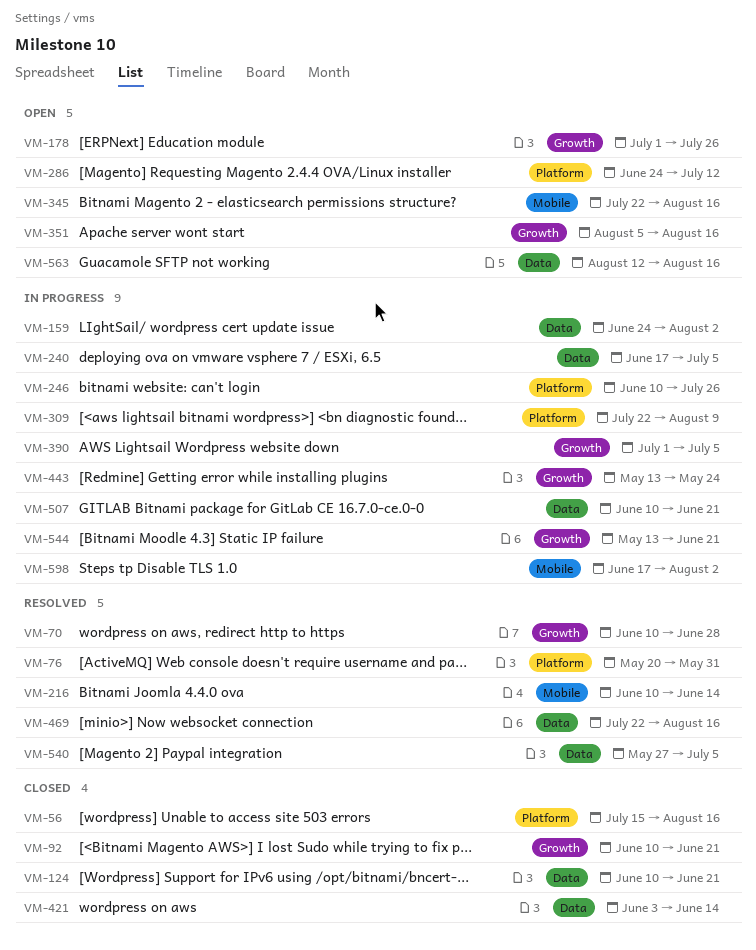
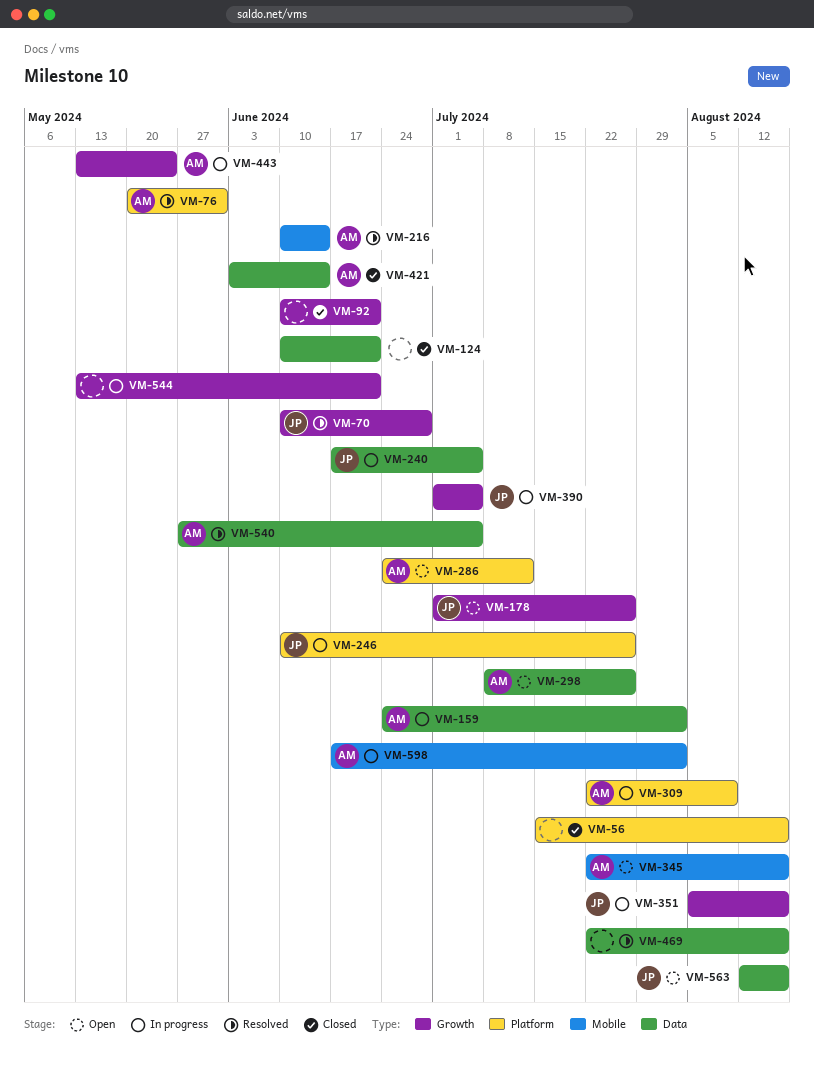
VM-298: none -> present
VM-351, status: Open -> In progress
VM-507: present -> none

